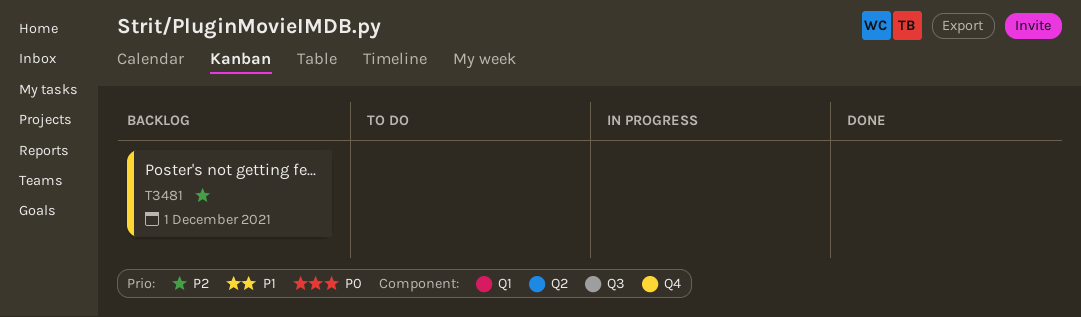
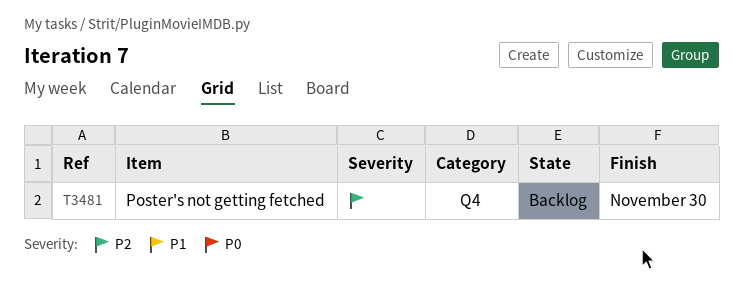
T3481, due: Dec 1 -> Nov 30

